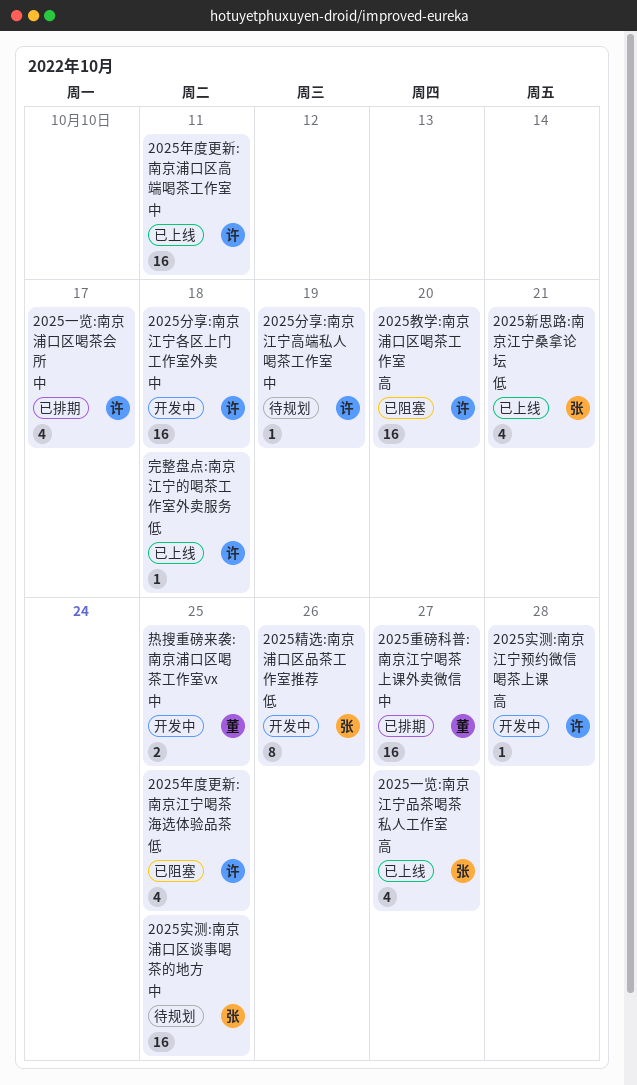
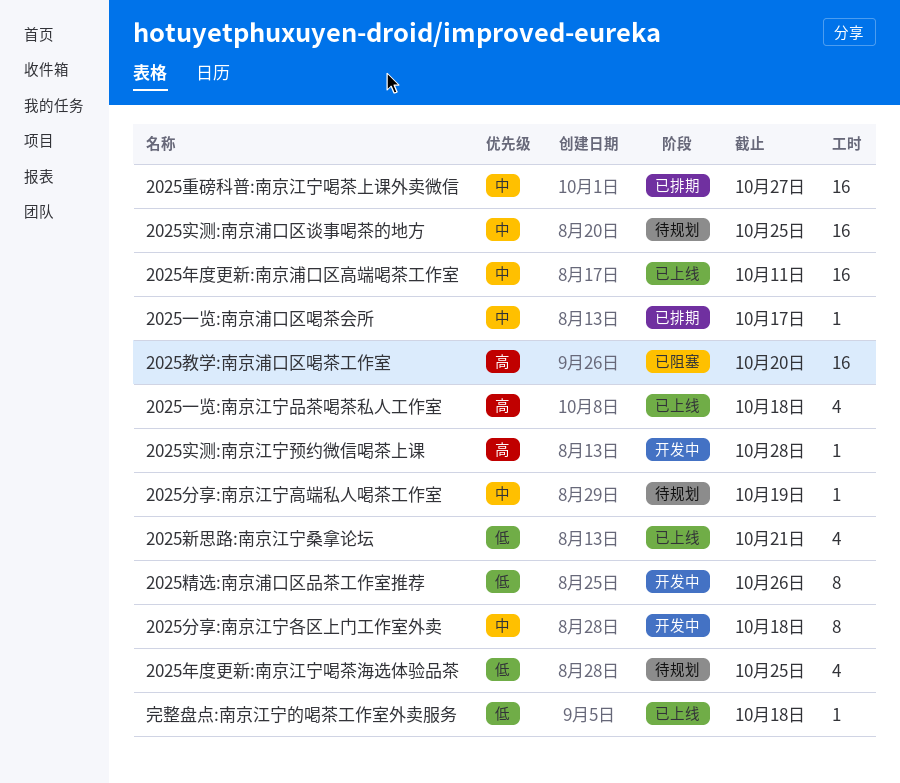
2025一览:南京江宁品茶喝茶私人工作室, due: Oct 27 -> Oct 18
2025一览:南京浦口区喝茶会所, estimate: 4 -> 1
2025分享:南京江宁各区上门工作室外卖, estimate: 16 -> 8
2025年度更新:南京江宁喝茶海选体验品茶, status: 已阻塞 -> 待规划
热搜重磅来袭:南京浦口区喝茶工作室vx: present -> none

